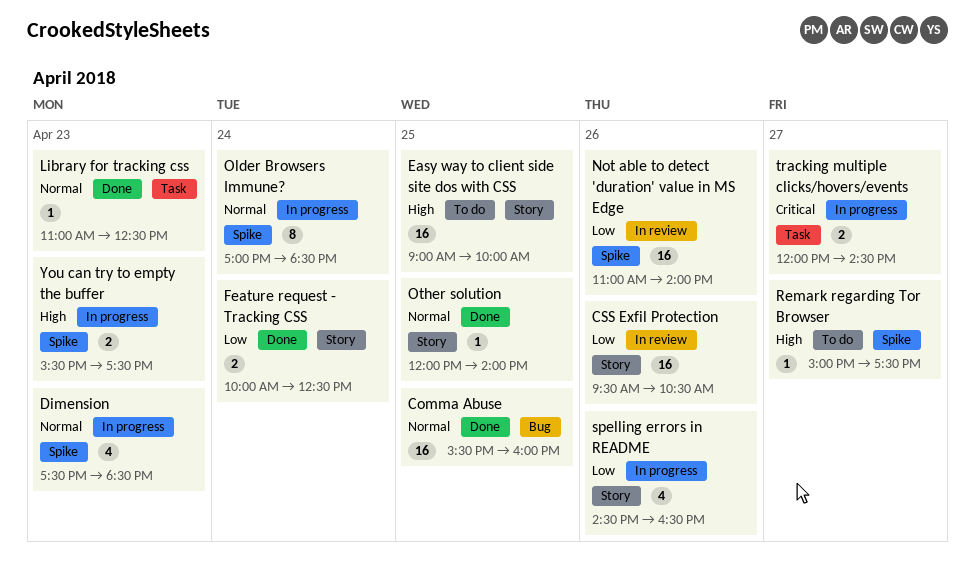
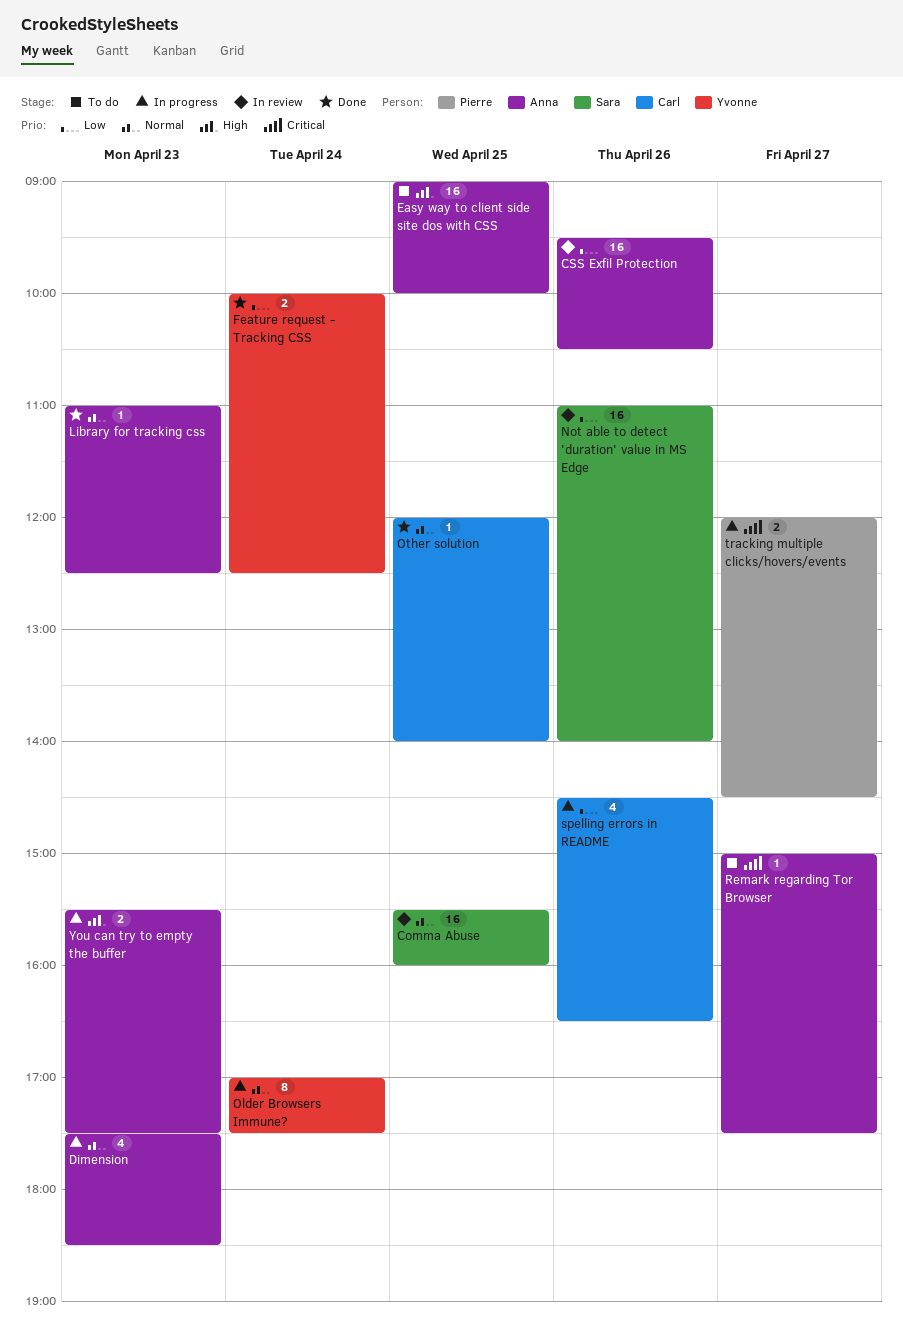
Comma Abuse, status: Done -> In review
Older Browsers Immune?, ends: 18:30 -> 17:30
Remark regarding Tor Browser, priority: High -> Critical

